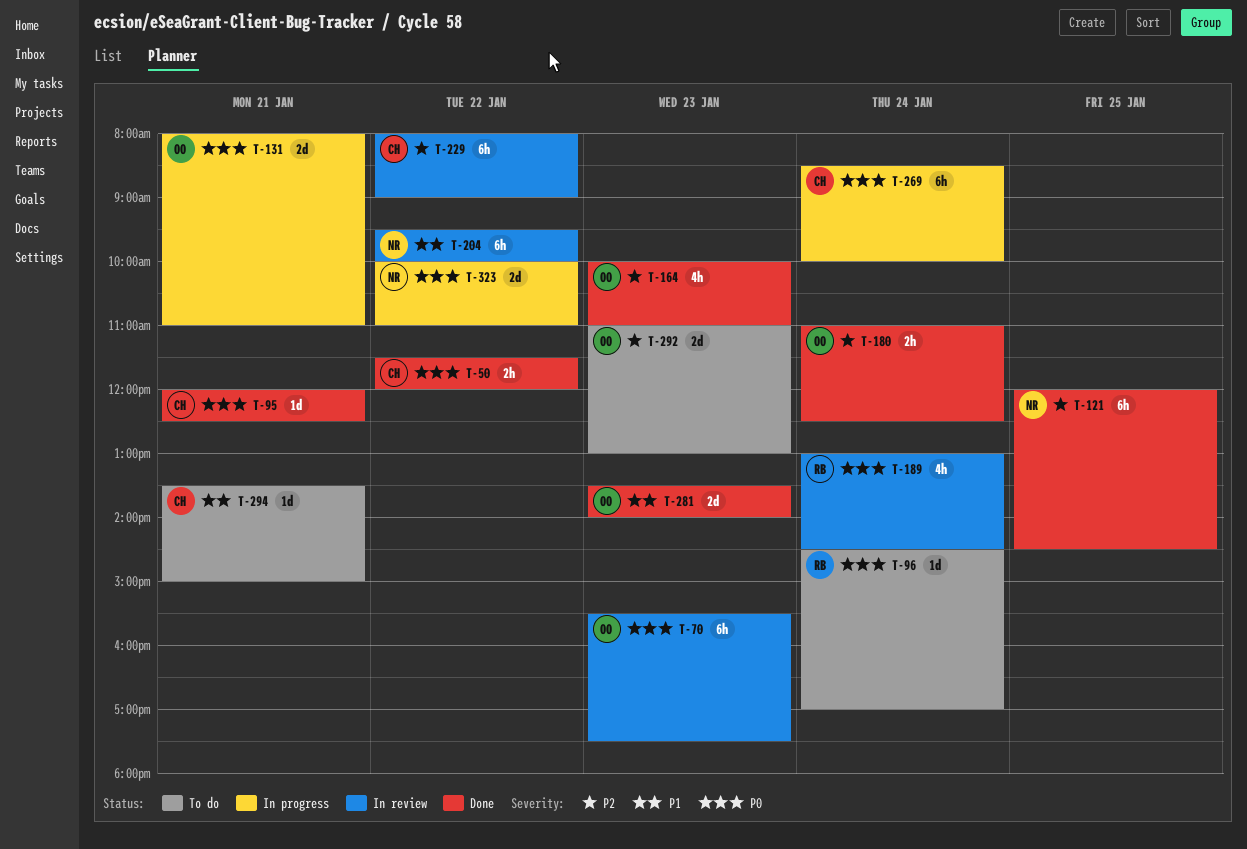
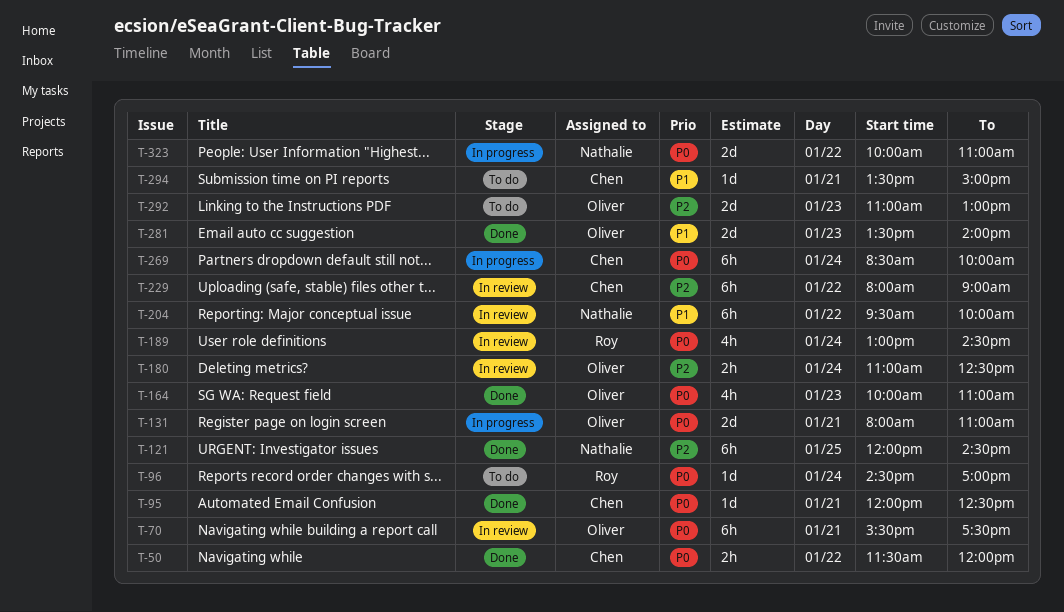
T-70, day: Jan 23 -> Jan 21
T-164, priority: P2 -> P0
T-180, status: Done -> In review

